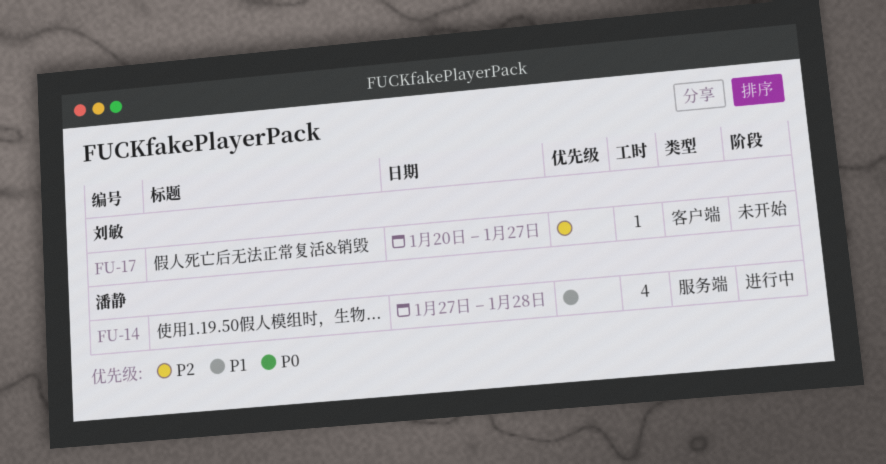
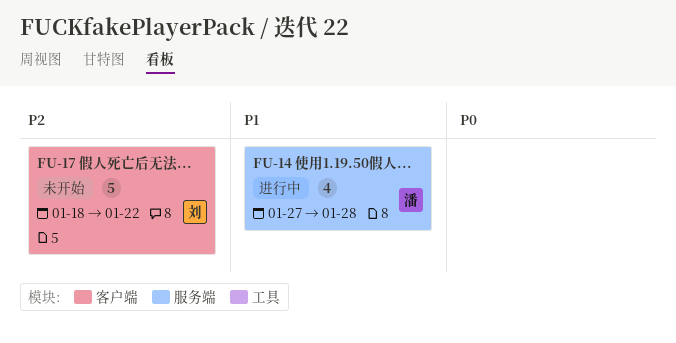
FU-17, estimate: 1 -> 5
FU-17, start: Jan 20 -> Jan 18
FU-17, due: Jan 27 -> Jan 22

